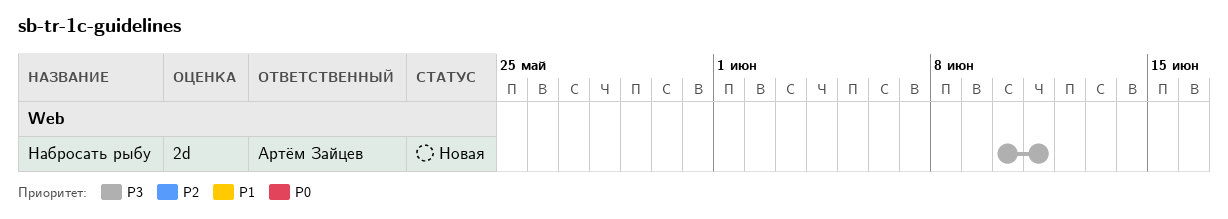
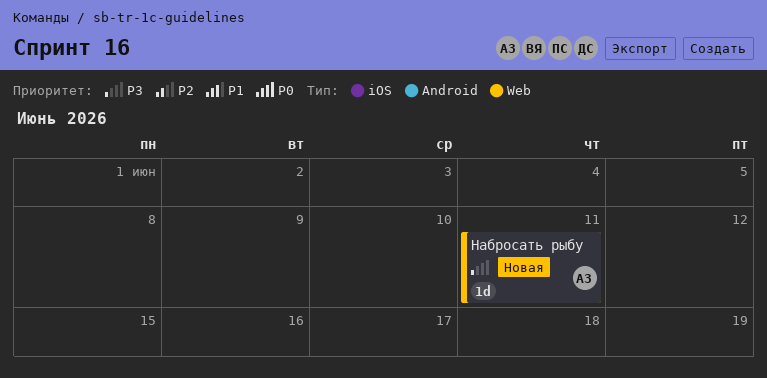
Набросать рыбу, estimate: 2d -> 1d

